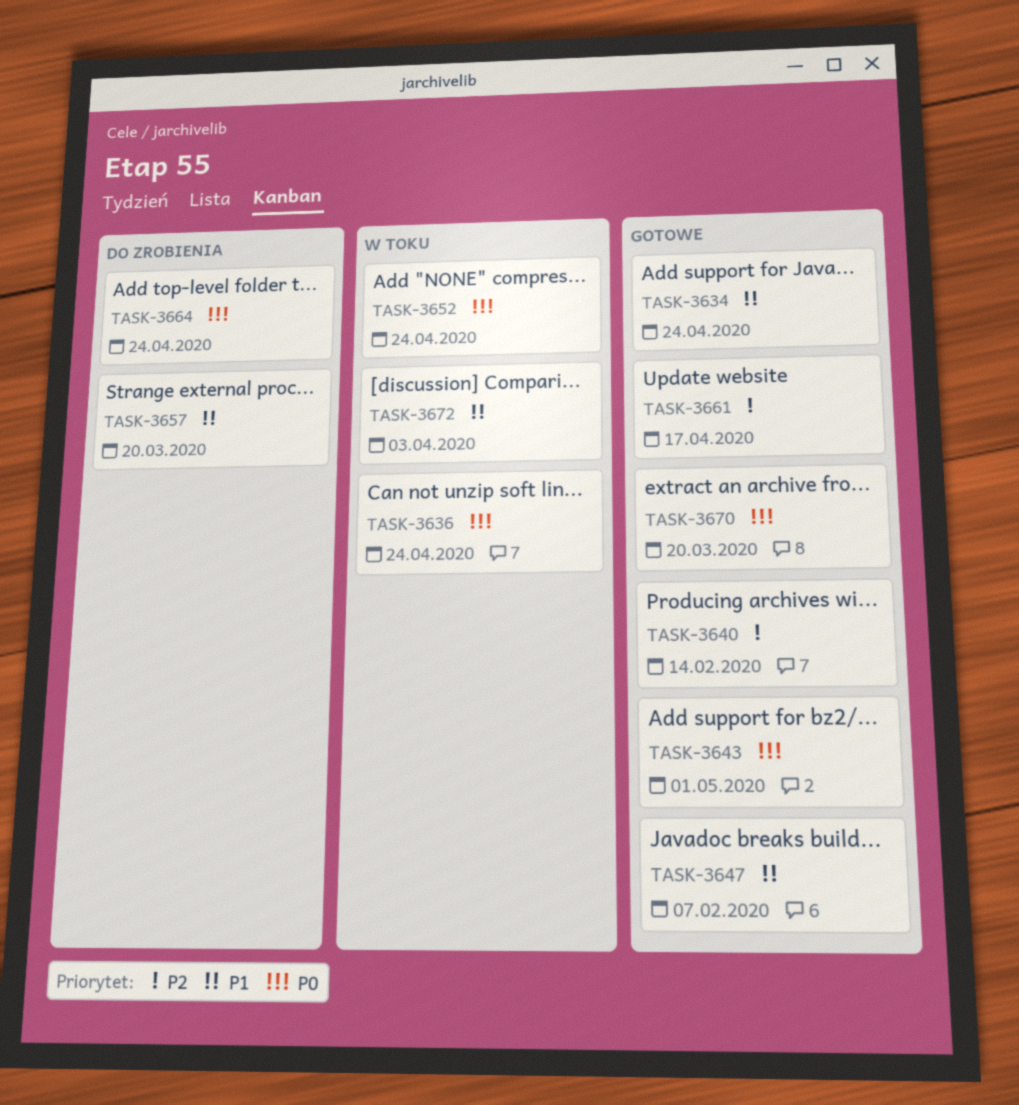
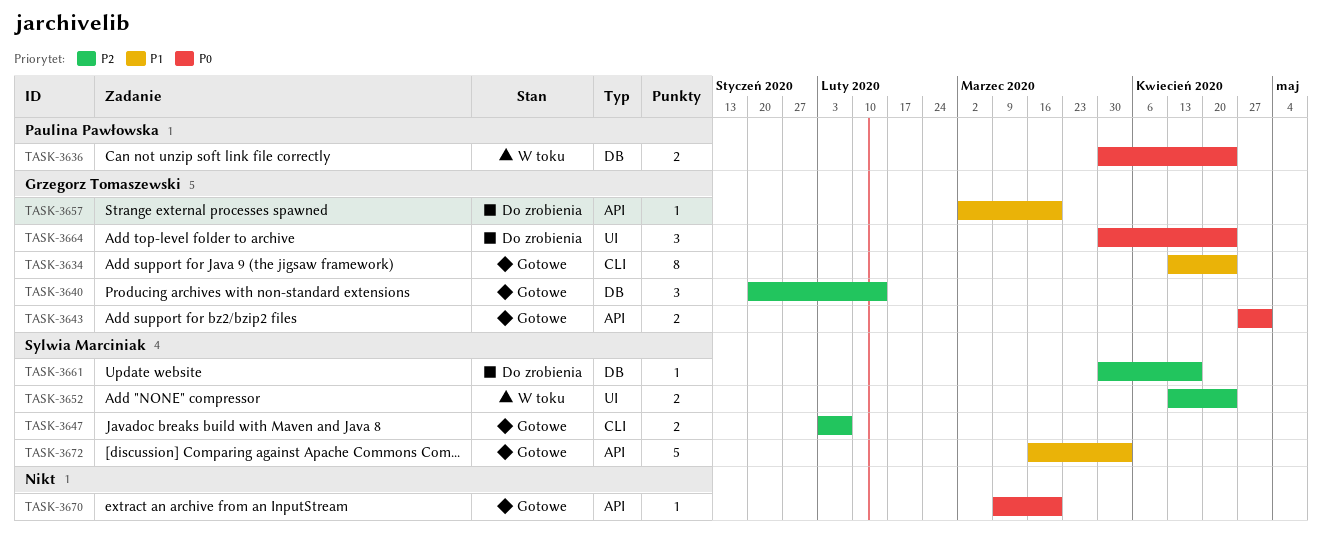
TASK-3647, priority: P1 -> P2
TASK-3652, priority: P0 -> P2
TASK-3661, status: Gotowe -> Do zrobienia
TASK-3672, status: W toku -> Gotowe

